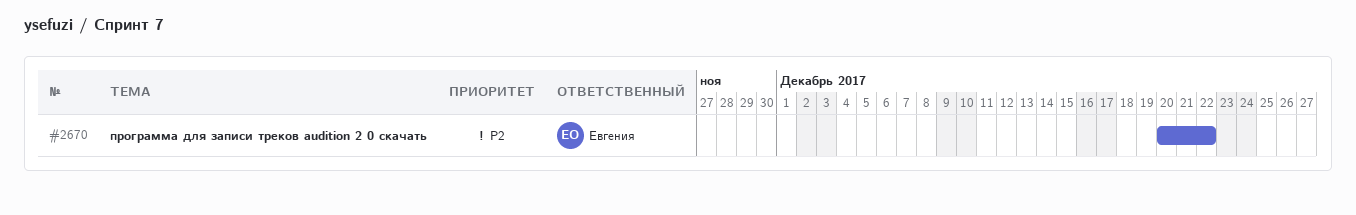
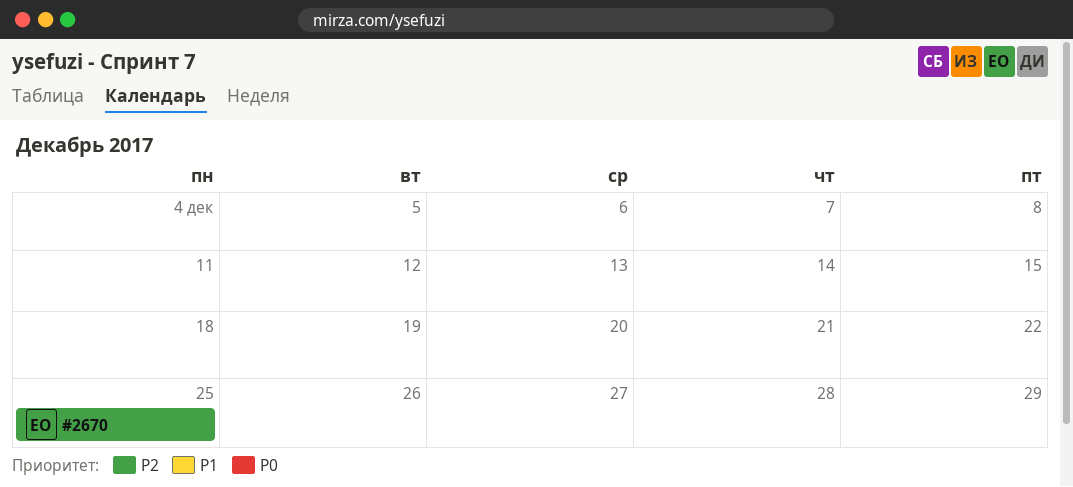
#2670, start: Dec 20 -> Dec 25
#2670, due: Dec 22 -> Dec 25

